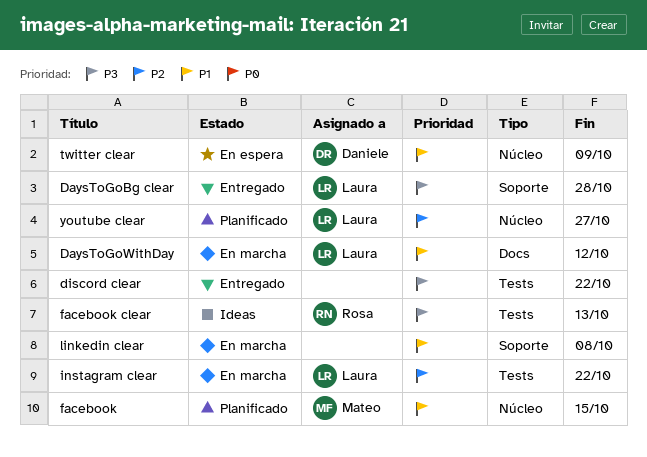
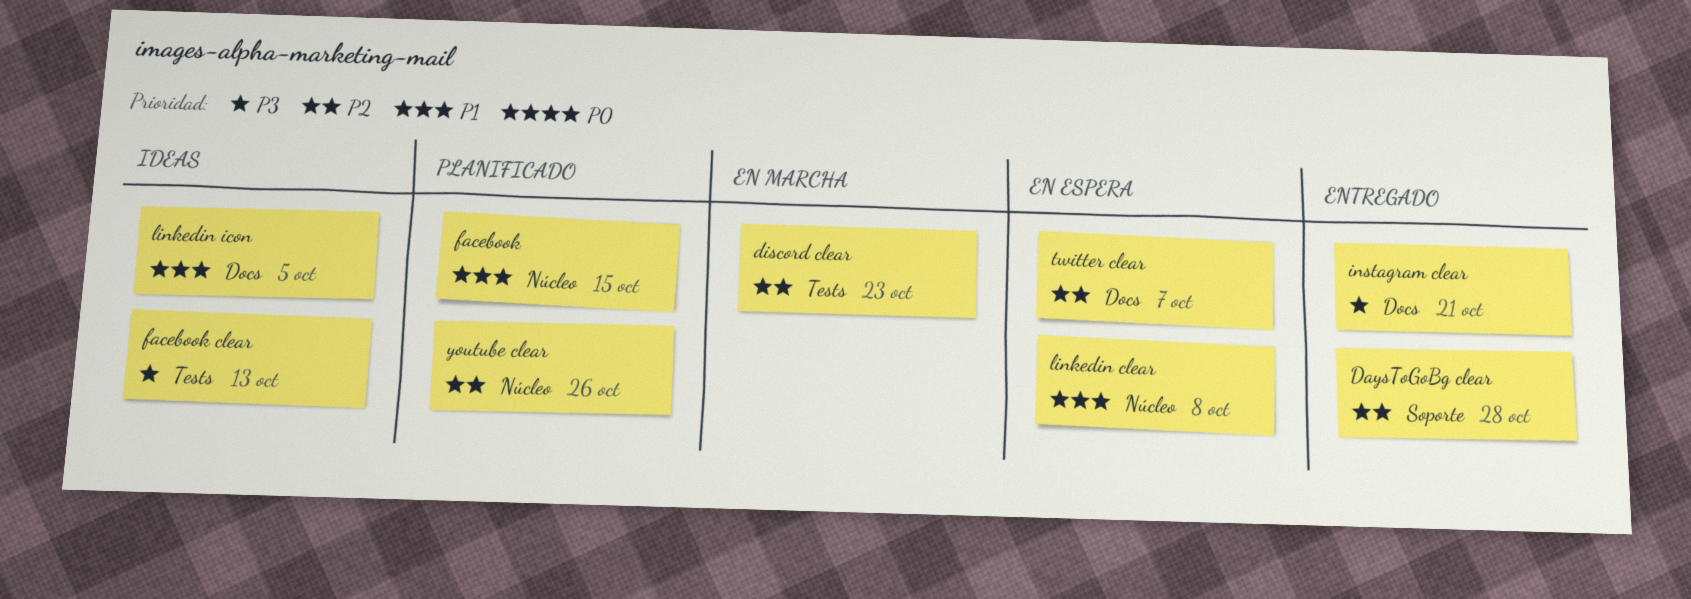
DaysToGoBg clear, priority: P3 -> P2
DaysToGoWithDay: present -> none
discord clear, status: Entregado -> En marcha
discord clear, priority: P3 -> P2
discord clear, due: Oct 22 -> Oct 23
instagram clear, status: En marcha -> Entregado
instagram clear, priority: P2 -> P3
instagram clear, label: Tests -> Docs
instagram clear, due: Oct 22 -> Oct 21
linkedin clear, status: En marcha -> En espera
linkedin clear, label: Soporte -> Núcleo
linkedin icon: none -> present
twitter clear, priority: P1 -> P2
twitter clear, label: Núcleo -> Docs
twitter clear, due: Oct 9 -> Oct 7
youtube clear, due: Oct 27 -> Oct 26

